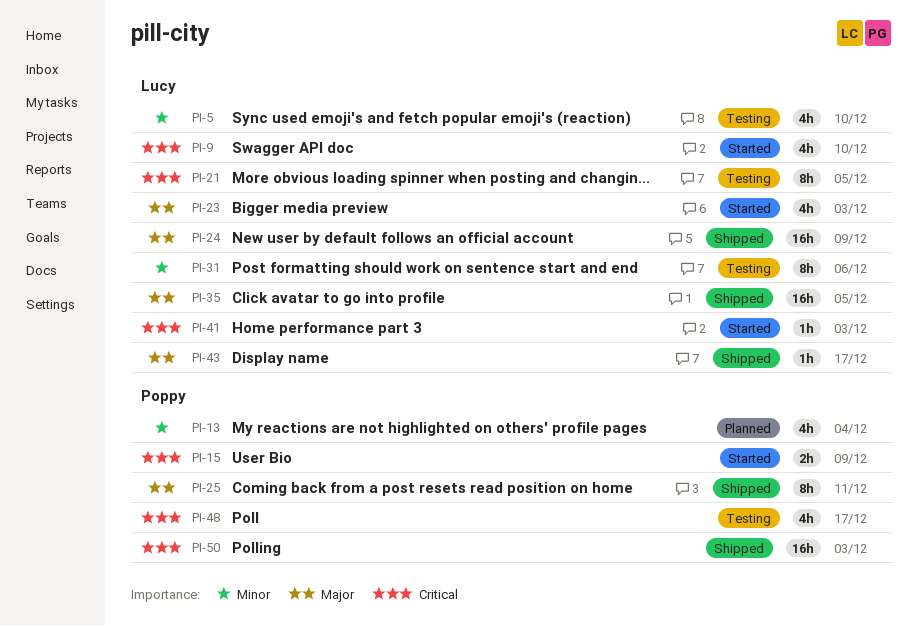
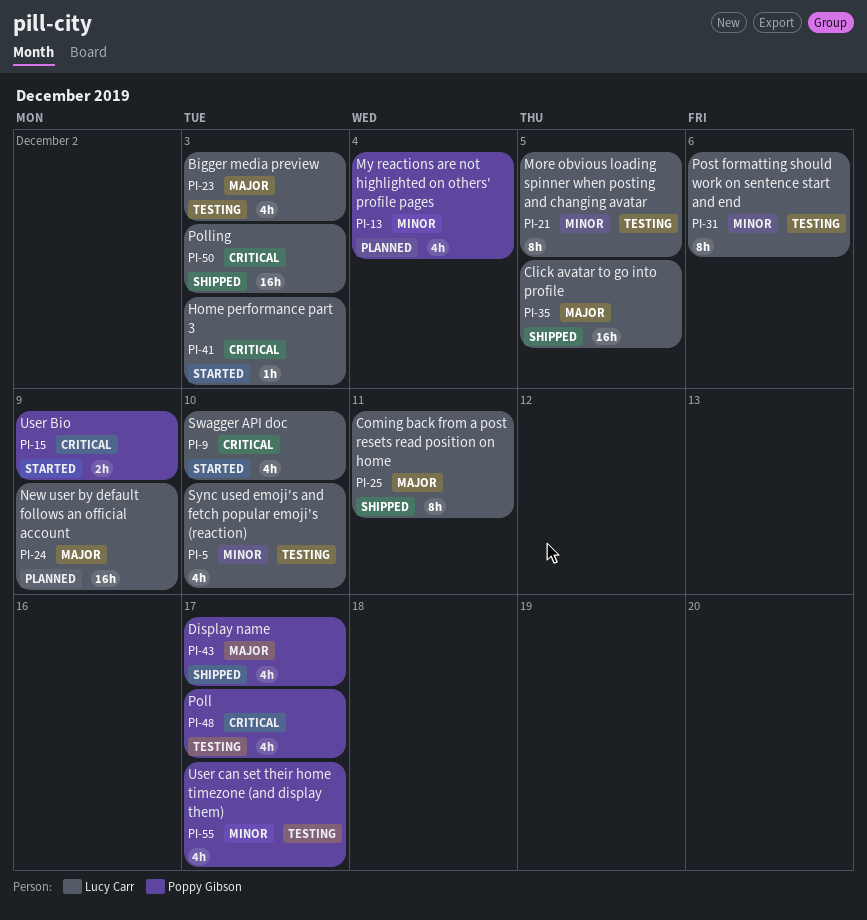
PI-21, priority: Critical -> Minor
PI-23, status: Started -> Testing
PI-24, status: Shipped -> Planned
PI-25, owner: Poppy Gibson -> Lucy Carr
PI-43, owner: Lucy Carr -> Poppy Gibson
PI-43, estimate: 1h -> 4h
PI-50, owner: Poppy Gibson -> Lucy Carr
PI-55: none -> present

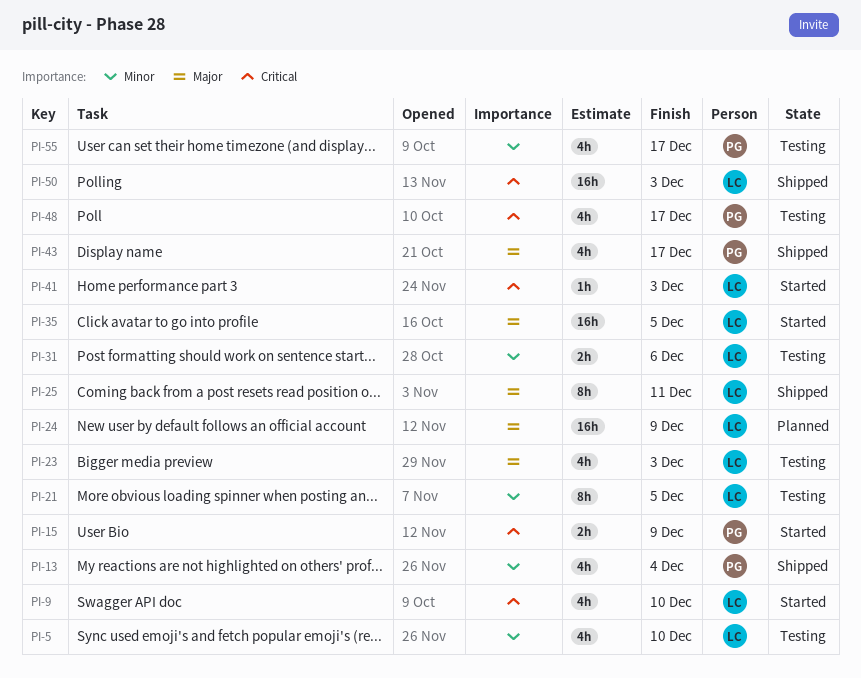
PI-13, status: Planned -> Shipped
PI-31, estimate: 8h -> 2h
PI-35, status: Shipped -> Started

